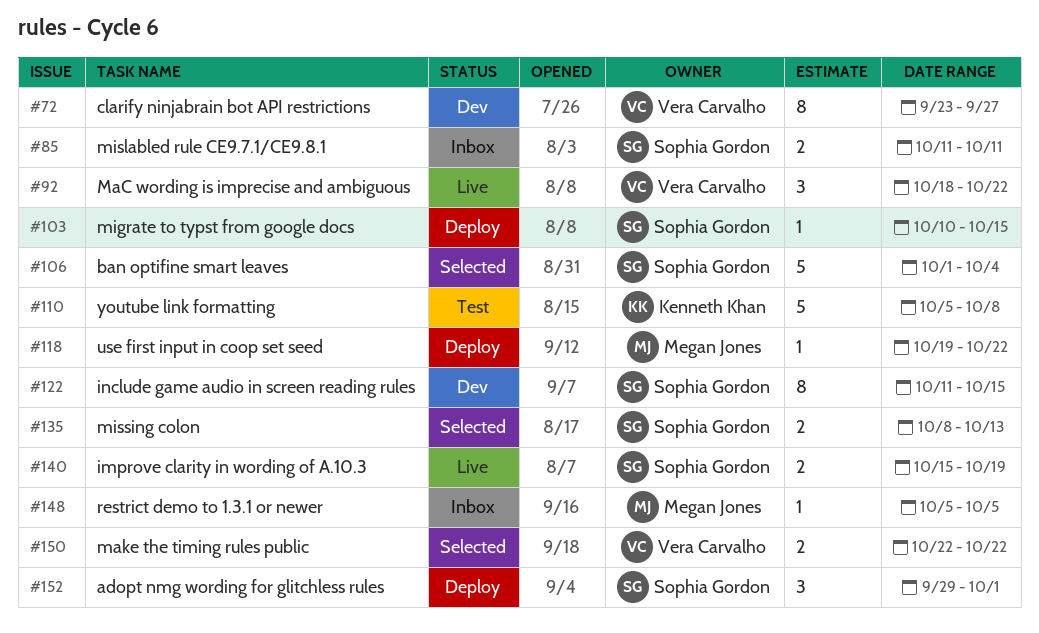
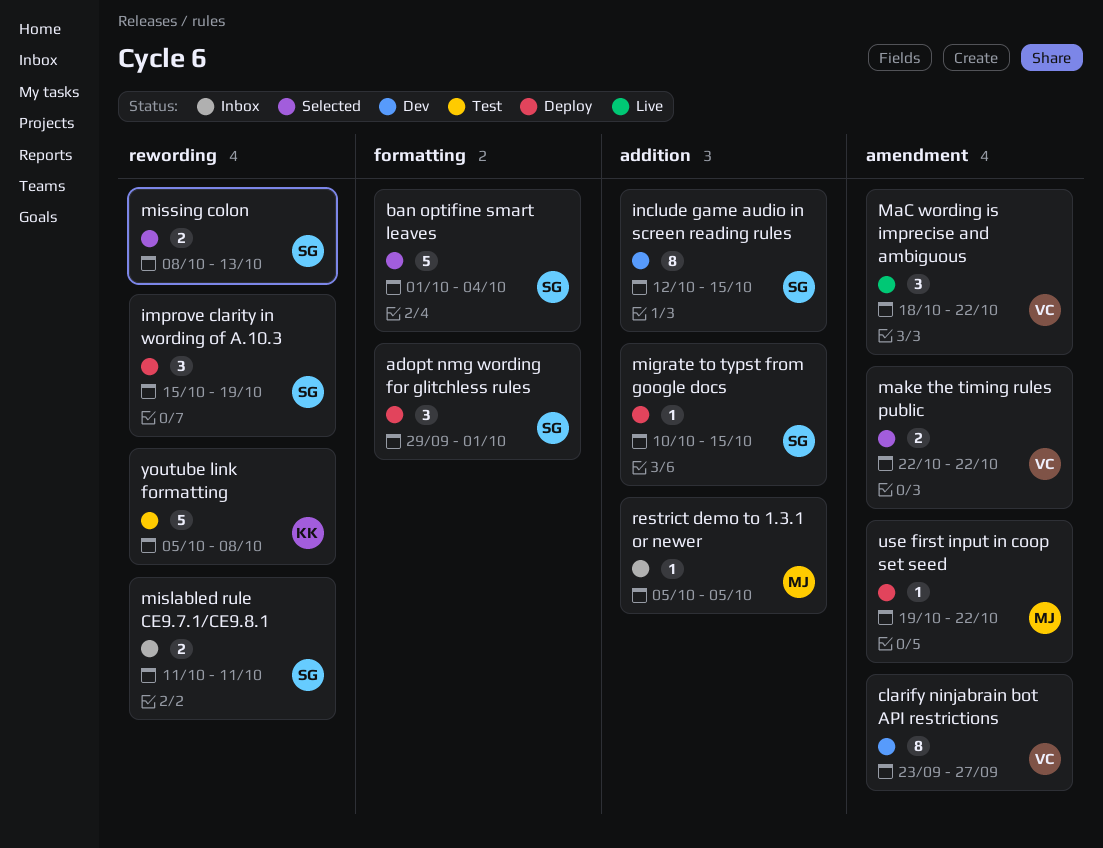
improve clarity in wording of A.10.3, status: Live -> Deploy
improve clarity in wording of A.10.3, estimate: 2 -> 3
include game audio in screen reading rules, start: Oct 11 -> Oct 12

